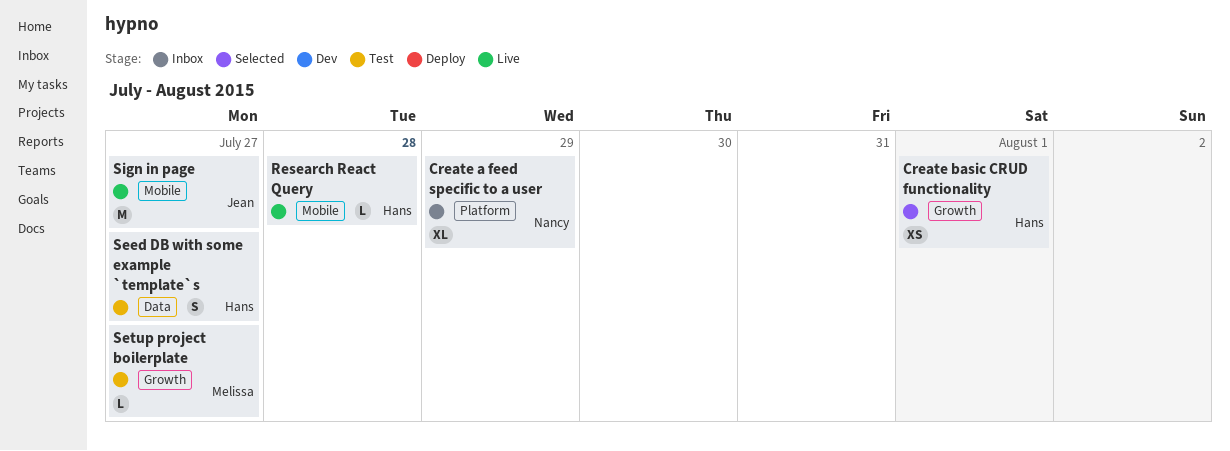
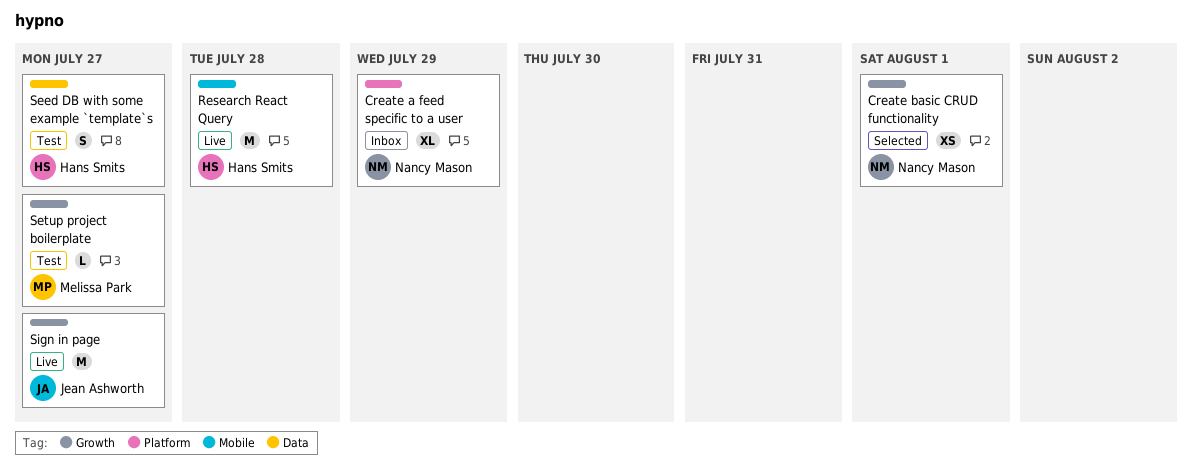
Create basic CRUD functionality, owner: Hans Smits -> Nancy Mason
Research React Query, estimate: L -> M
Sign in page, label: Mobile -> Growth

